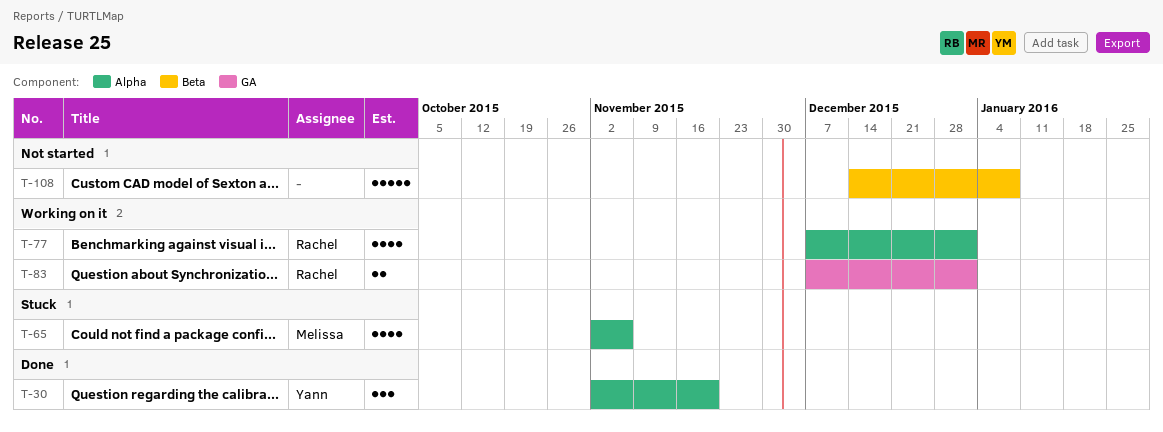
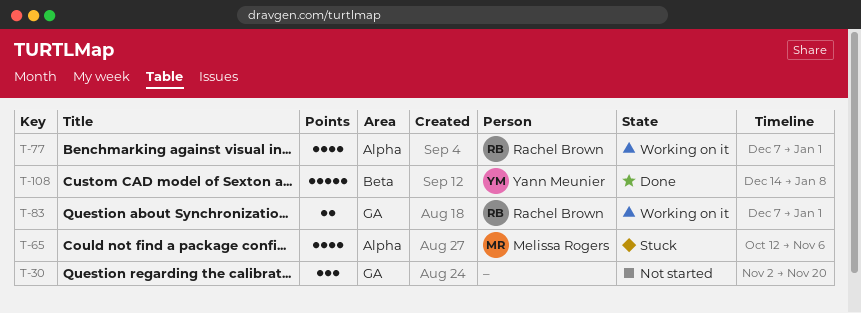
T-30, status: Done -> Not started
T-30, owner: Yann Meunier -> none
T-30, label: Alpha -> GA
T-65, start: Nov 2 -> Oct 12
T-108, status: Not started -> Done
T-108, owner: none -> Yann Meunier

